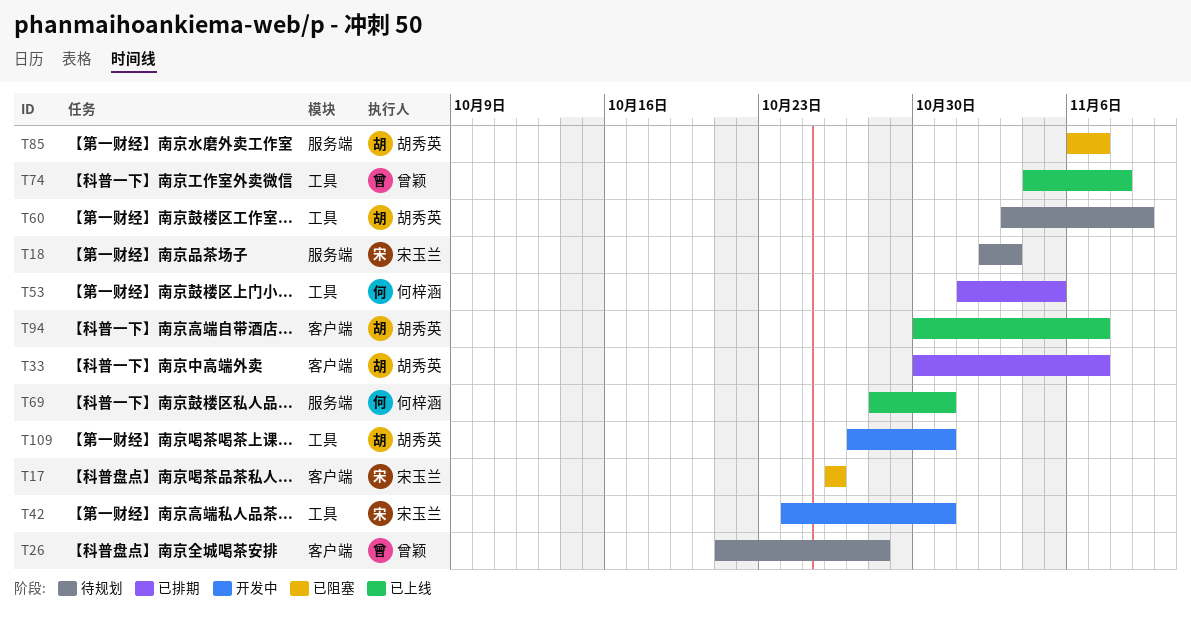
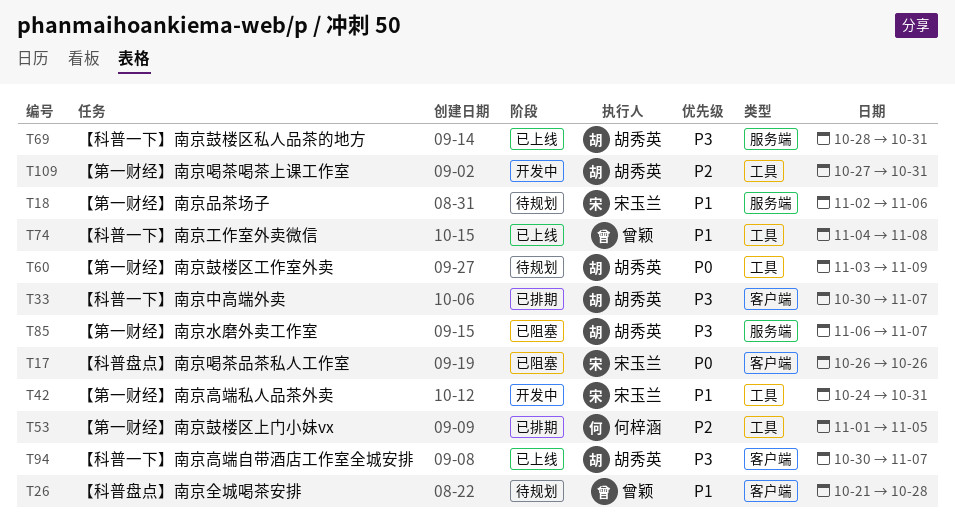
T18, due: Nov 3 -> Nov 6
T69, owner: 何梓涵 -> 胡秀英

